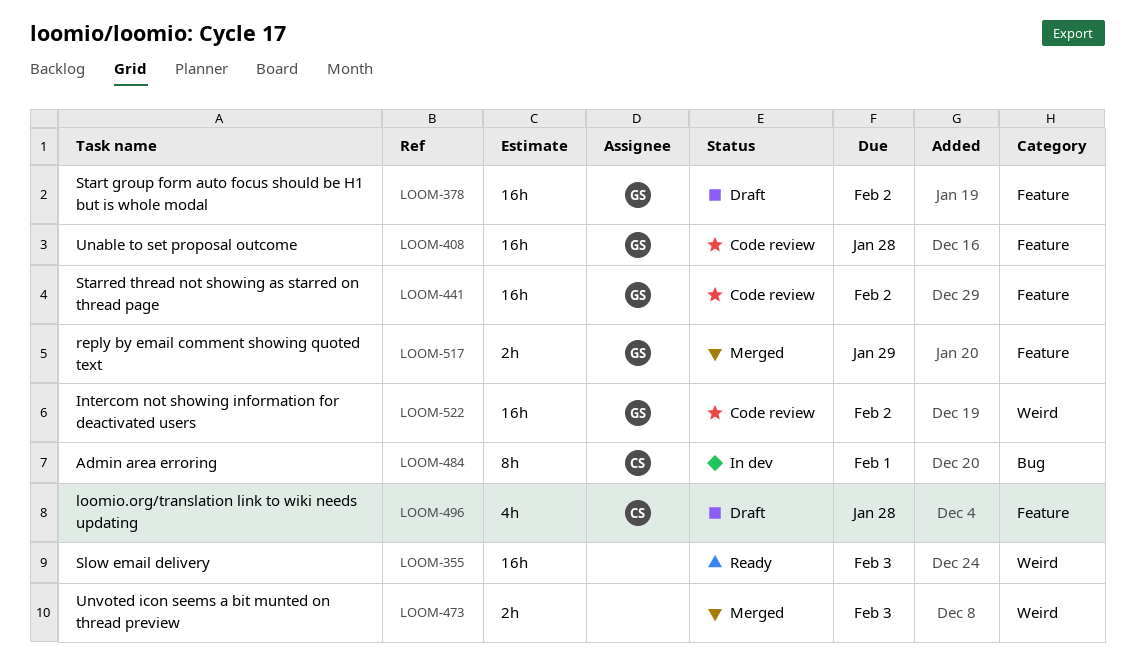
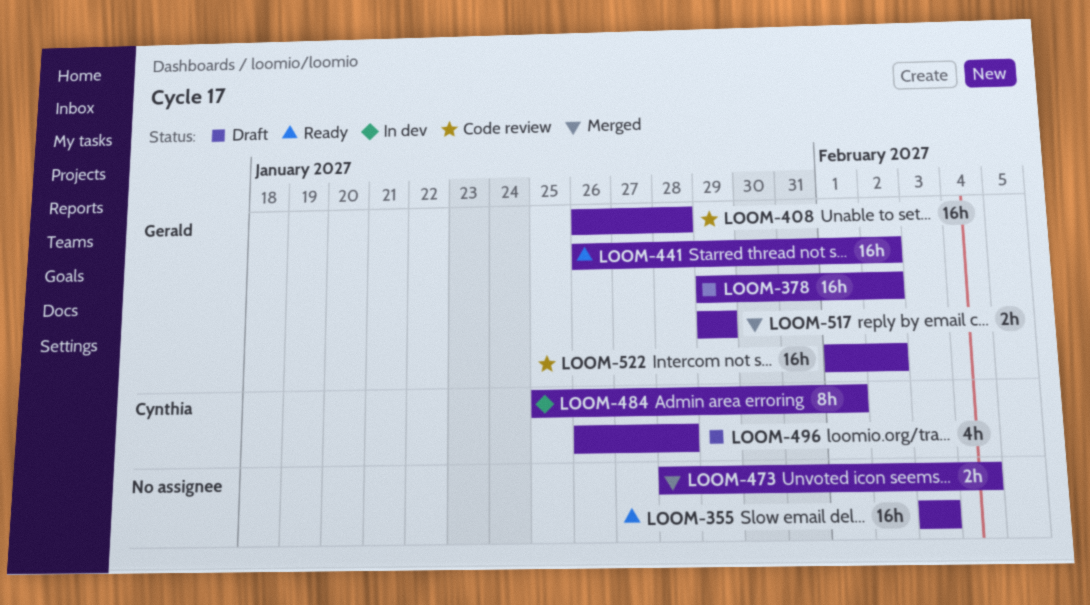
LOOM-441, status: Code review -> Ready
LOOM-473, due: Feb 3 -> Feb 4

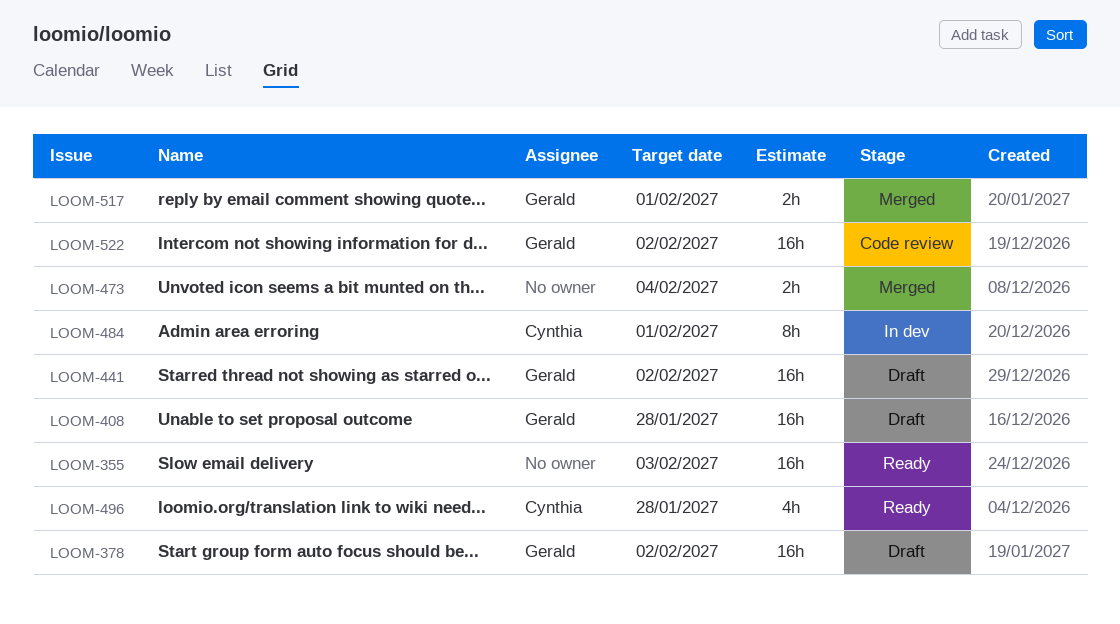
LOOM-408, status: Code review -> Draft
LOOM-441, status: Ready -> Draft
LOOM-496, status: Draft -> Ready
LOOM-517, due: Jan 29 -> Feb 1

